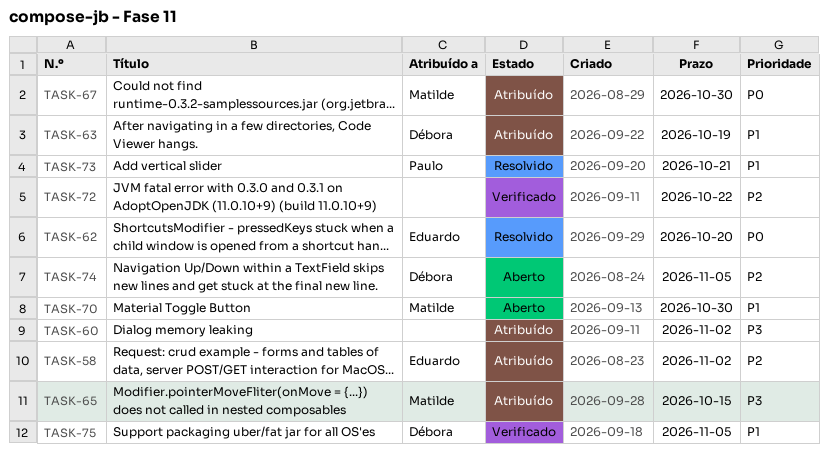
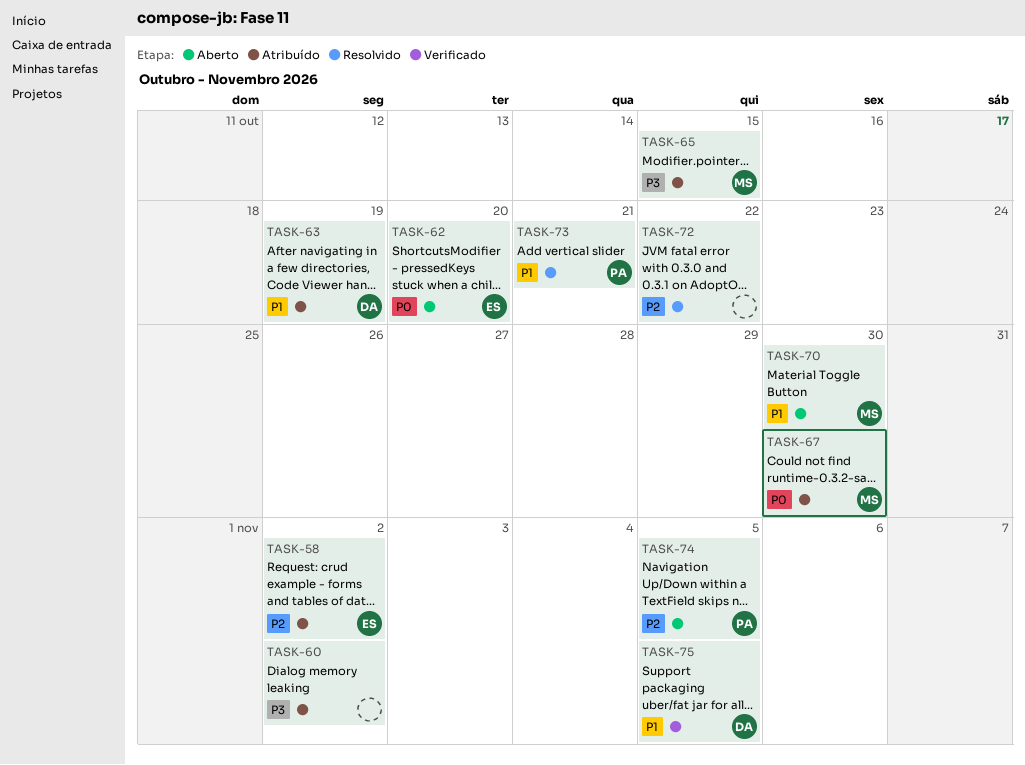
TASK-62, status: Resolvido -> Aberto
TASK-72, status: Verificado -> Resolvido
TASK-74, owner: Débora -> Paulo

